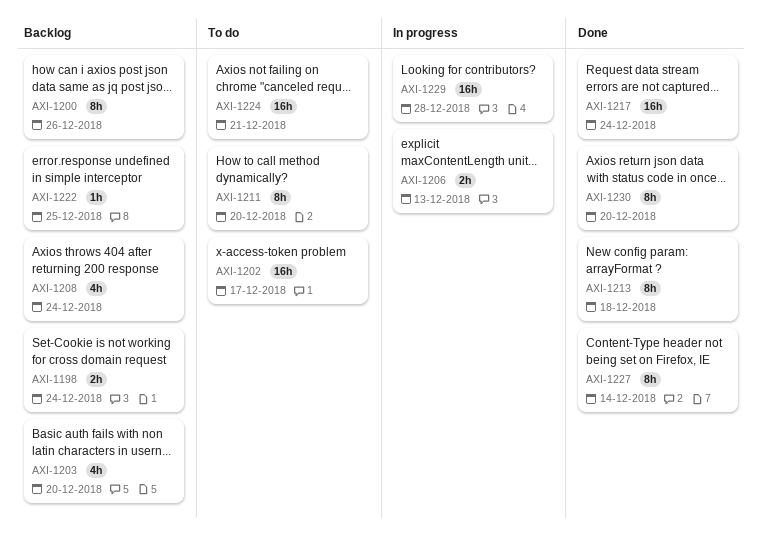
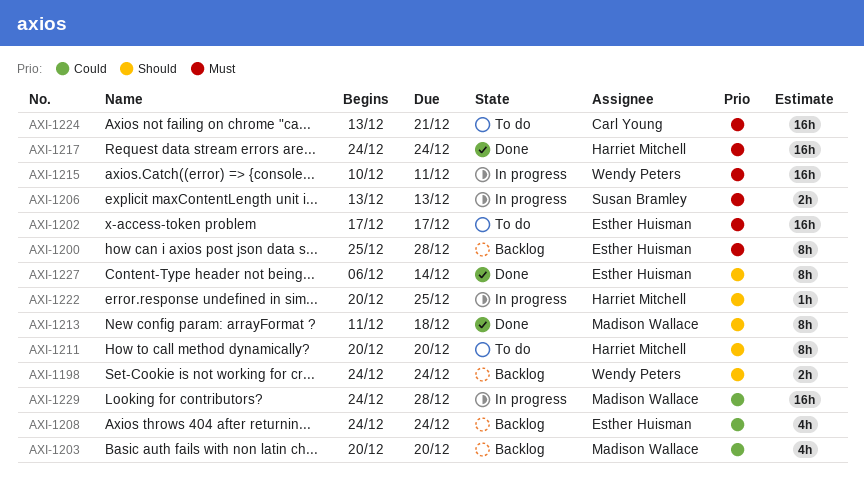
AXI-1200, due: Dec 26 -> Dec 28
AXI-1215: none -> present
AXI-1222, status: Backlog -> In progress
AXI-1230: present -> none

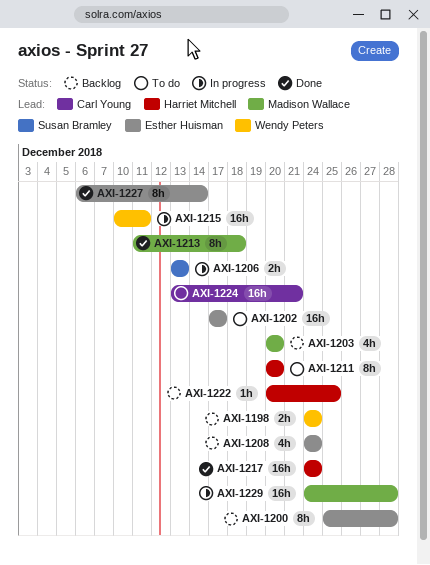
AXI-1222, status: In progress -> Backlog

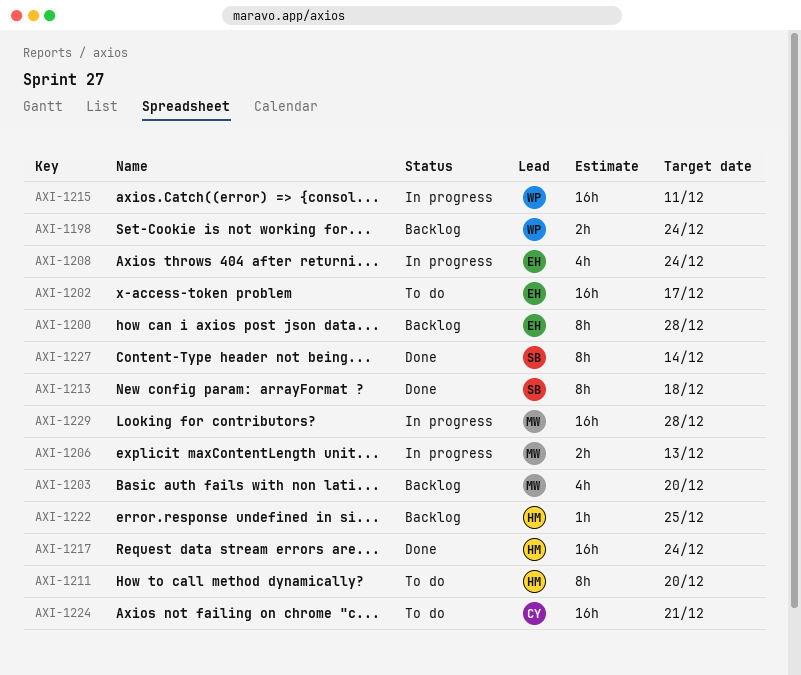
AXI-1206, owner: Susan Bramley -> Madison Wallace
AXI-1208, status: Backlog -> In progress
AXI-1213, owner: Madison Wallace -> Susan Bramley
AXI-1227, owner: Esther Huisman -> Susan Bramley

